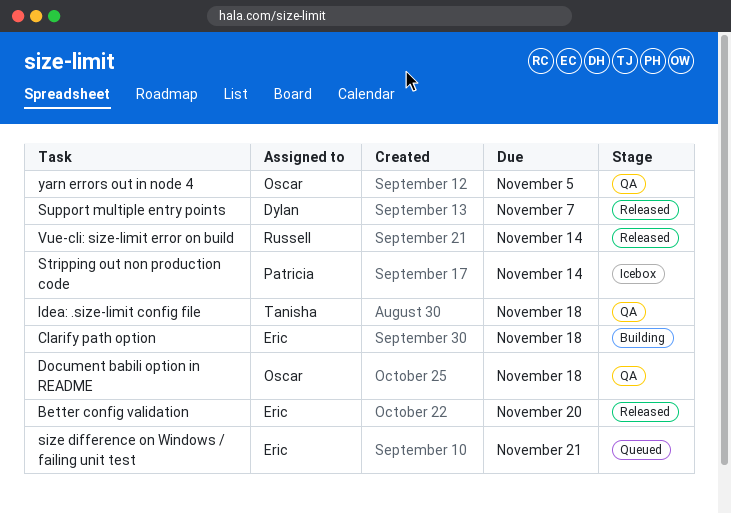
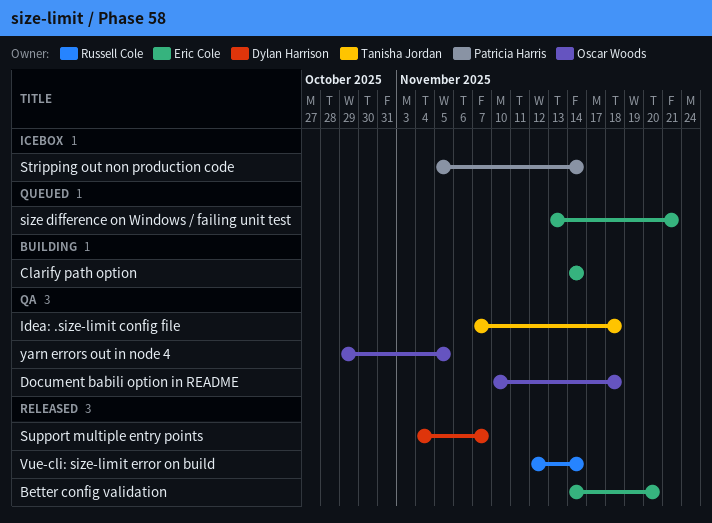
Clarify path option, due: Nov 18 -> Nov 14

